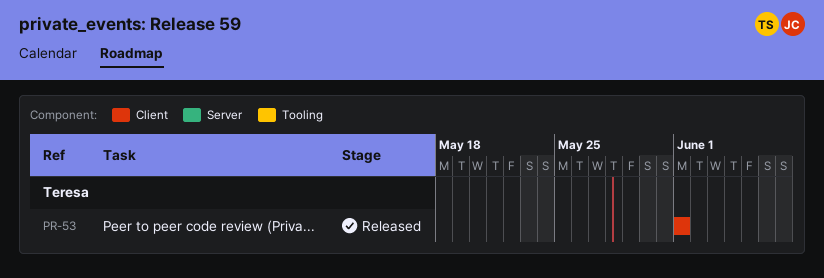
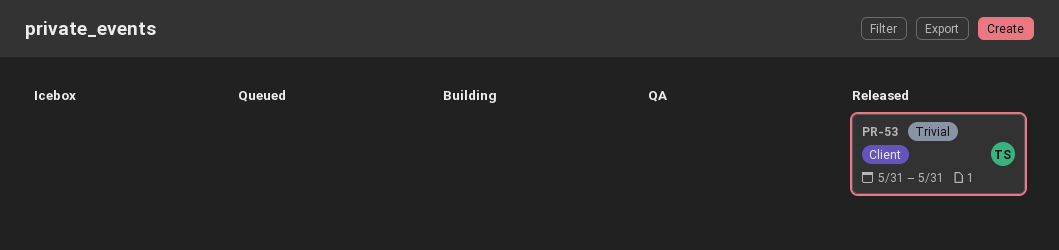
PR-53, start: Jun 1 -> May 31
PR-53, due: Jun 1 -> May 31

